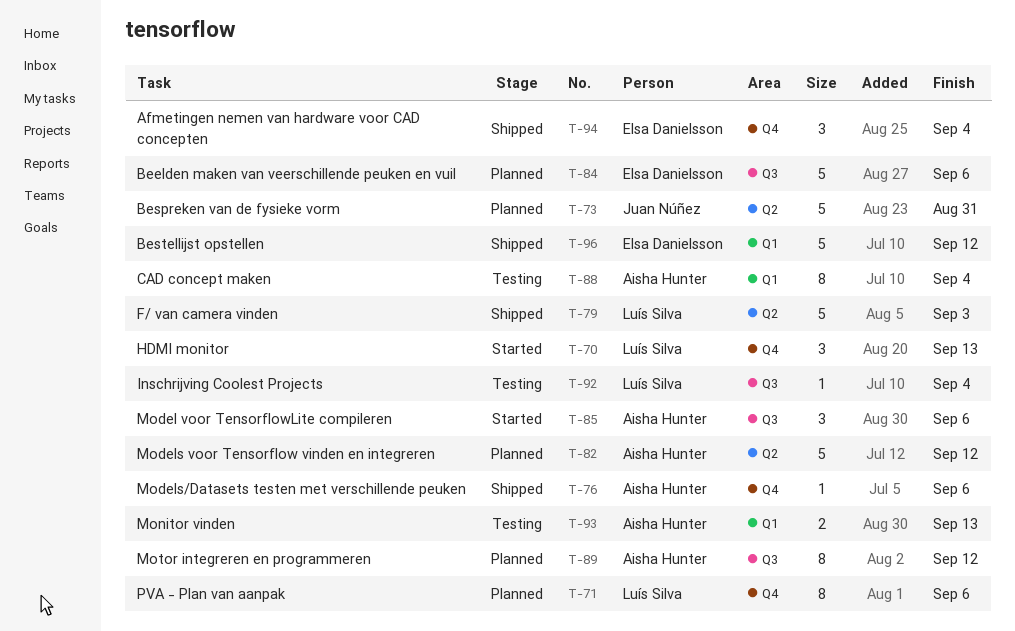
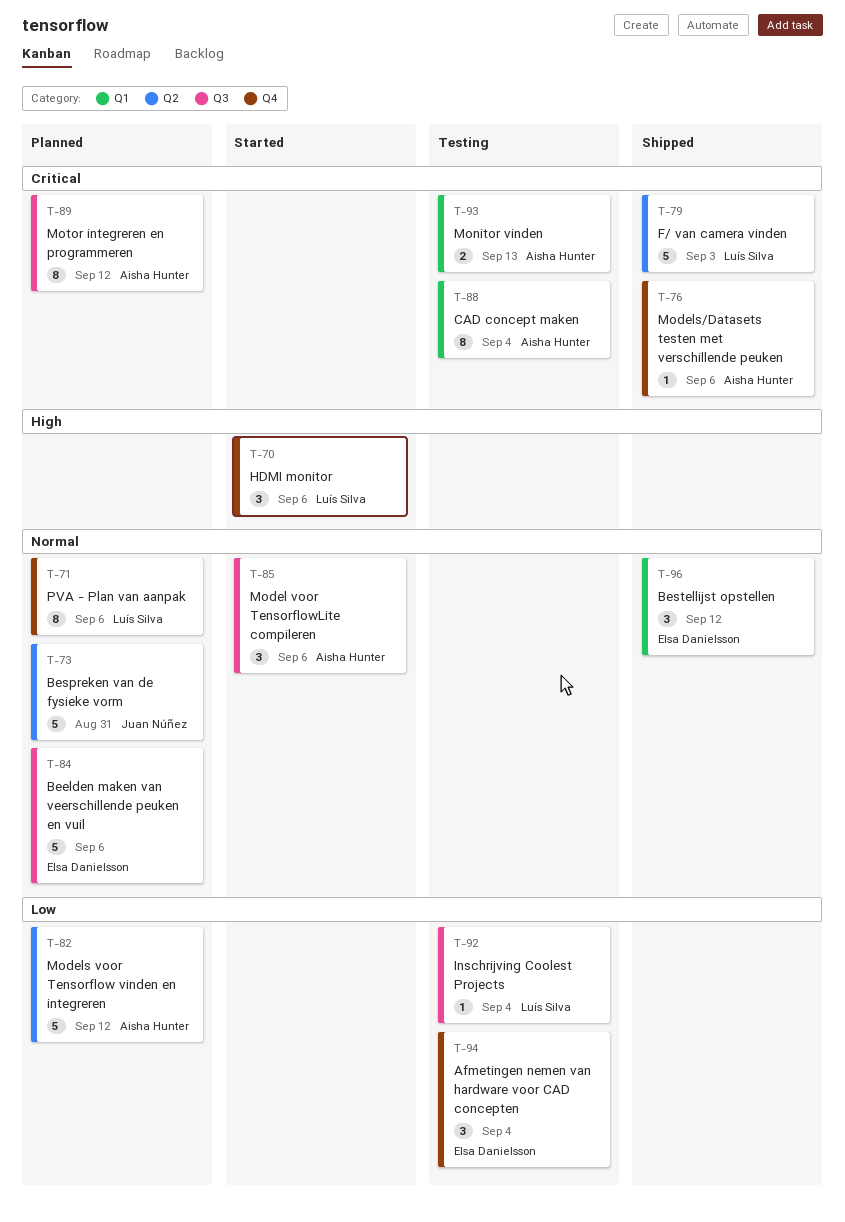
T-70, due: Sep 13 -> Sep 6
T-94, status: Shipped -> Testing
T-96, estimate: 5 -> 3

